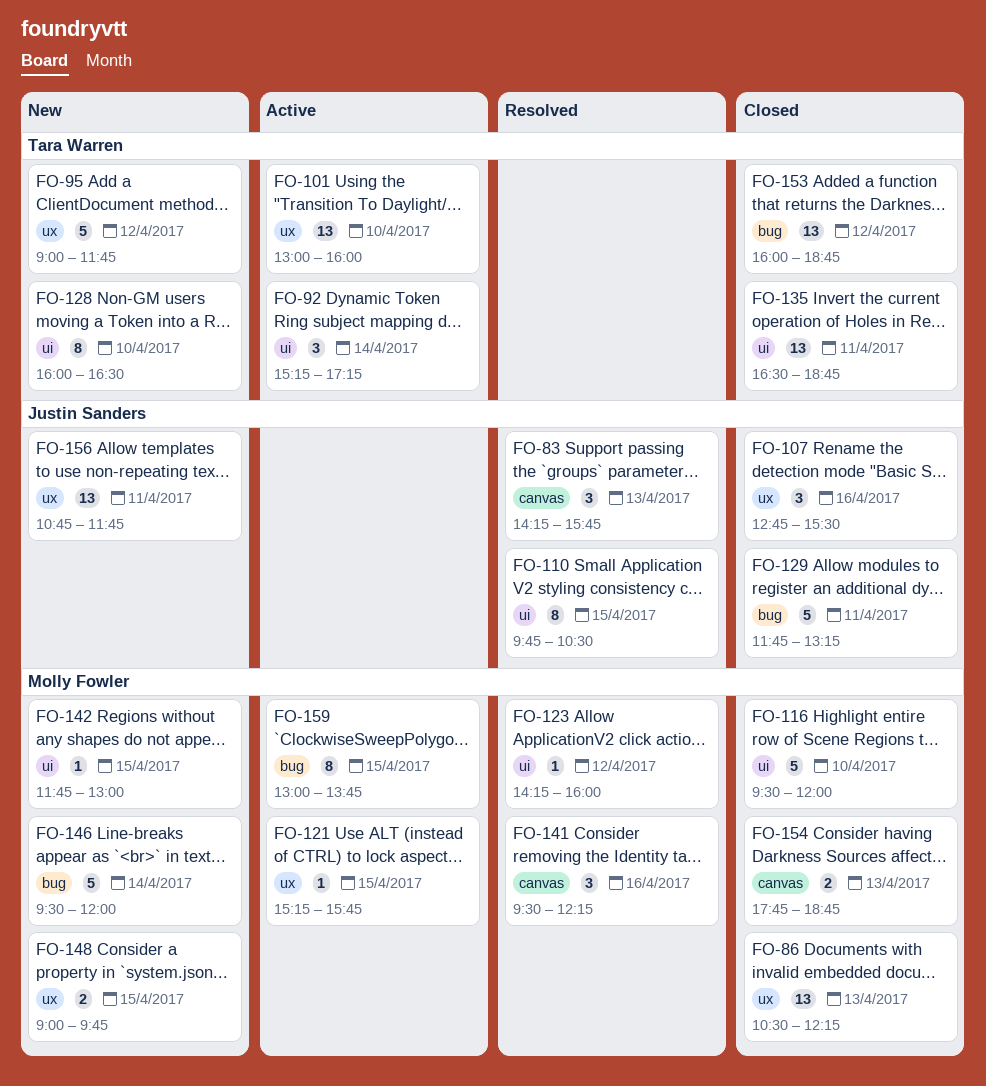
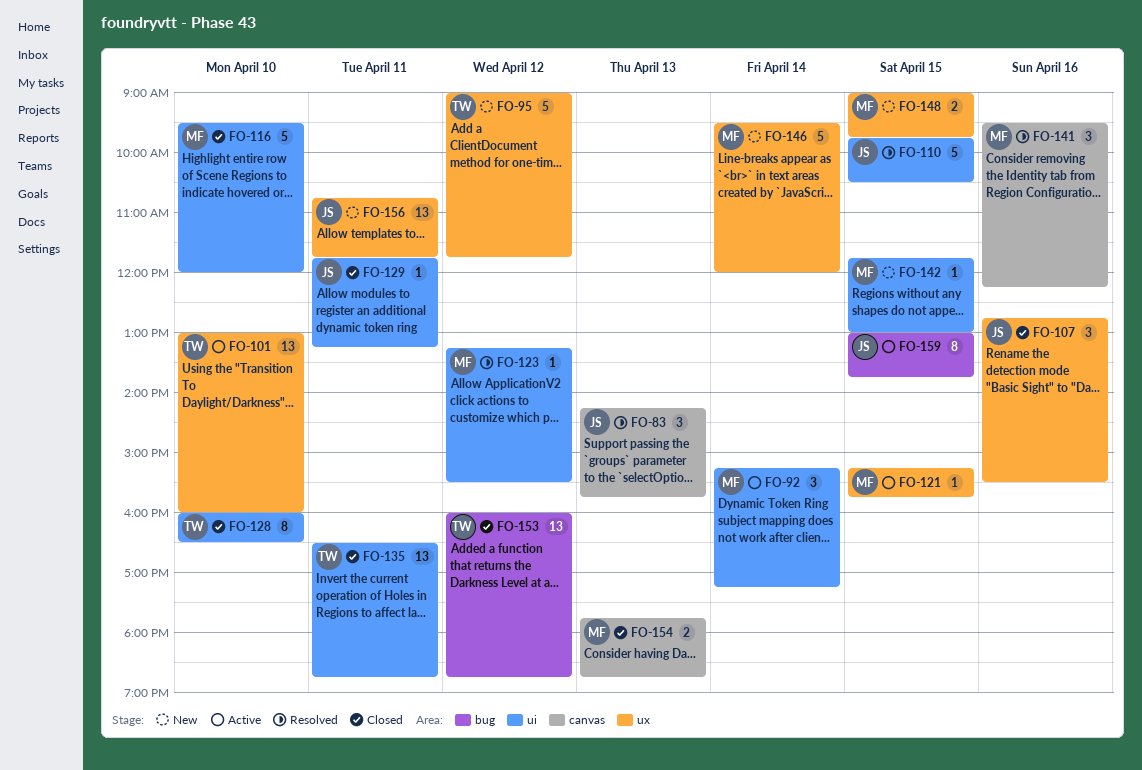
FO-86: present -> none
FO-92, owner: Tara Warren -> Molly Fowler
FO-110, estimate: 8 -> 5
FO-123, begins: 14:15 -> 13:15
FO-123, ends: 16:00 -> 15:30
FO-128, status: New -> Closed
FO-129, label: bug -> ui
FO-129, estimate: 5 -> 1
FO-146, label: bug -> ux
FO-159, owner: Molly Fowler -> Justin Sanders

